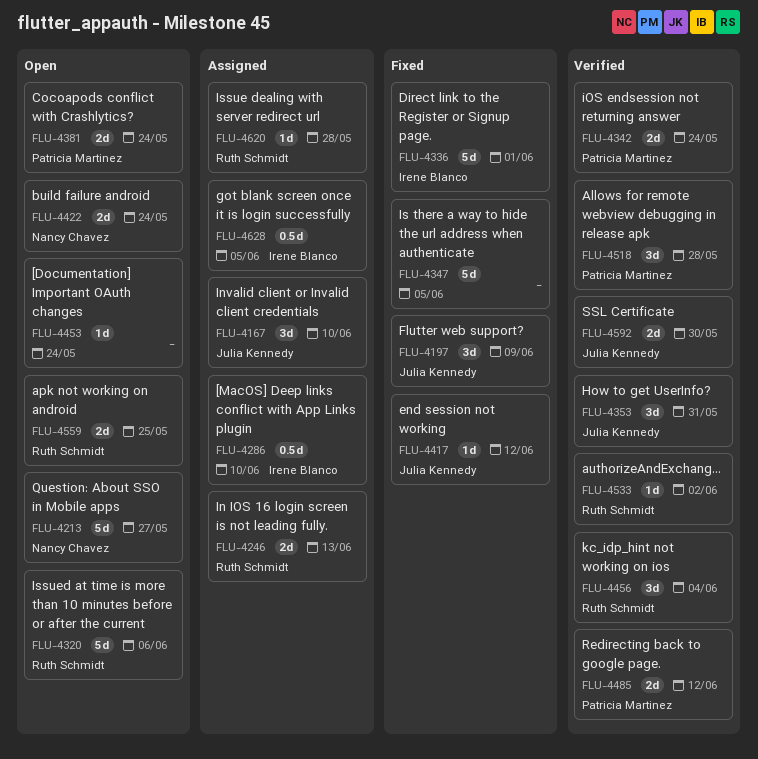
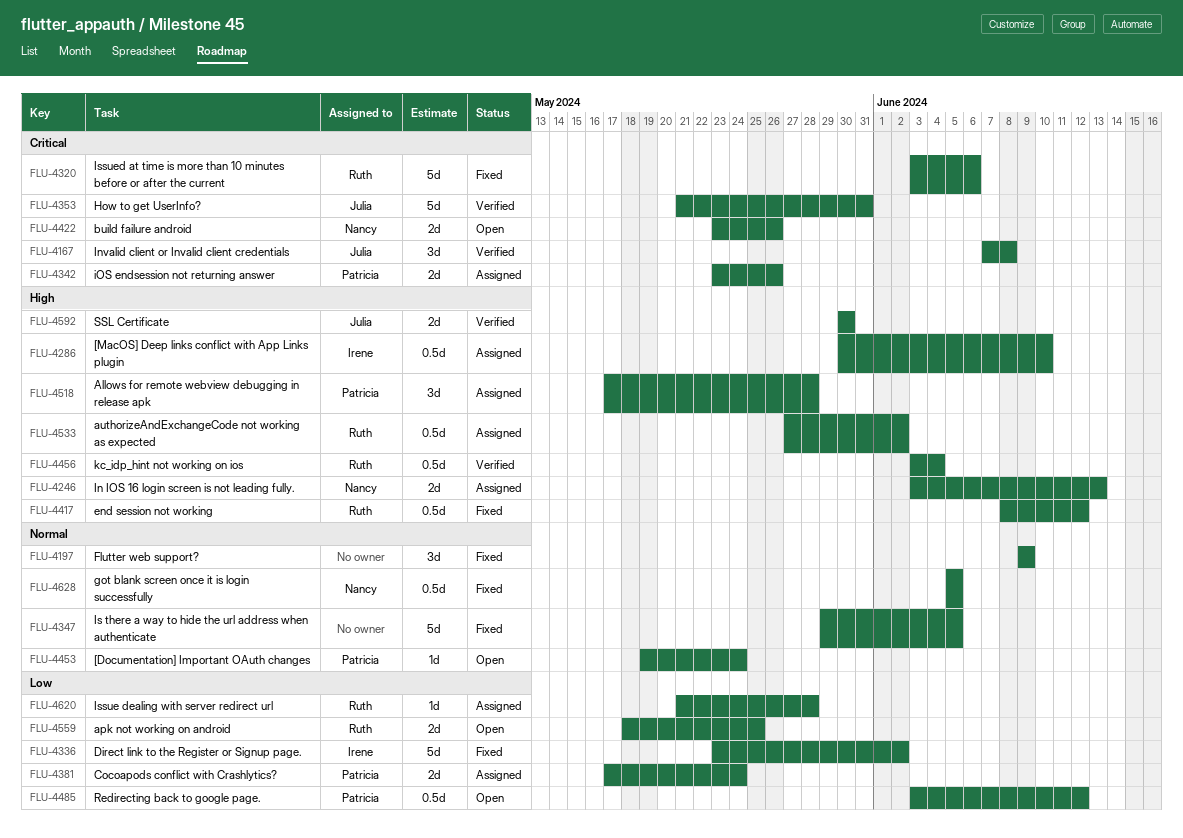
FLU-4167, status: Assigned -> Verified
FLU-4167, due: Jun 10 -> Jun 8
FLU-4197, owner: Julia Kennedy -> none
FLU-4213: present -> none
FLU-4246, owner: Ruth Schmidt -> Nancy Chavez
FLU-4320, status: Open -> Fixed
FLU-4336, due: Jun 1 -> Jun 2
FLU-4342, status: Verified -> Assigned
FLU-4342, due: May 24 -> May 26
FLU-4353, estimate: 3d -> 5d
FLU-4381, status: Open -> Assigned
FLU-4417, owner: Julia Kennedy -> Ruth Schmidt
FLU-4417, estimate: 1d -> 0.5d
FLU-4422, due: May 24 -> May 26
FLU-4453, owner: none -> Patricia Martinez
FLU-4456, estimate: 3d -> 0.5d
FLU-4485, status: Verified -> Open
FLU-4485, estimate: 2d -> 0.5d
FLU-4518, status: Verified -> Assigned
FLU-4533, status: Verified -> Assigned
FLU-4533, estimate: 1d -> 0.5d
FLU-4628, status: Assigned -> Fixed
FLU-4628, owner: Irene Blanco -> Nancy Chavez

